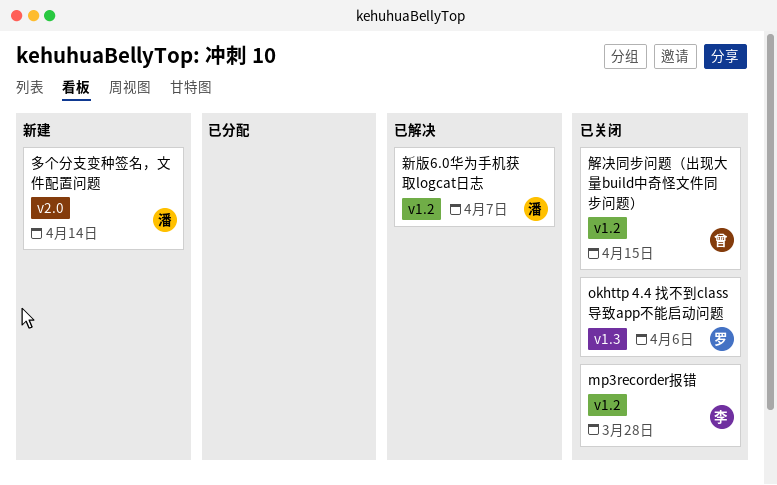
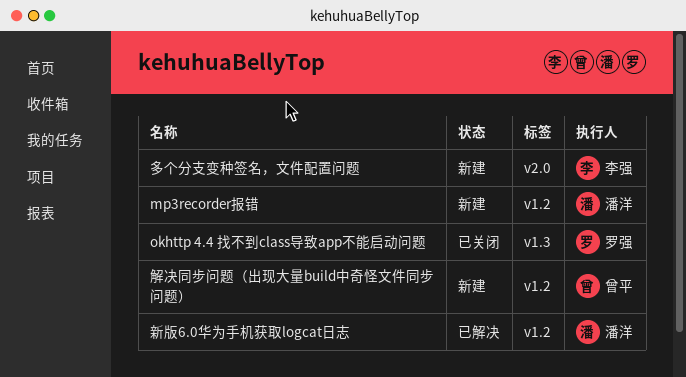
mp3recorder报错, status: 已关闭 -> 新建
mp3recorder报错, owner: 李强 -> 潘洋
多个分支变种签名，文件配置问题, owner: 潘洋 -> 李强
解决同步问题（出现大量build中奇怪文件同步问题）, status: 已关闭 -> 新建

